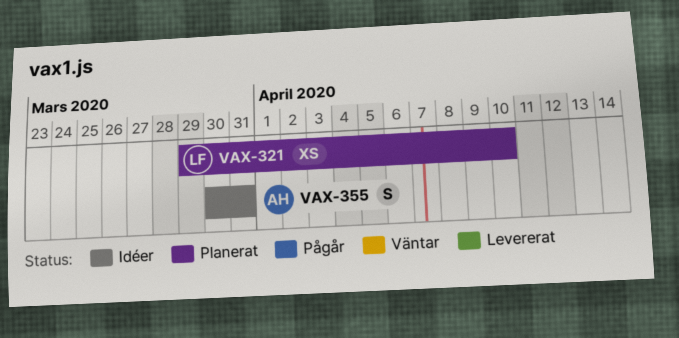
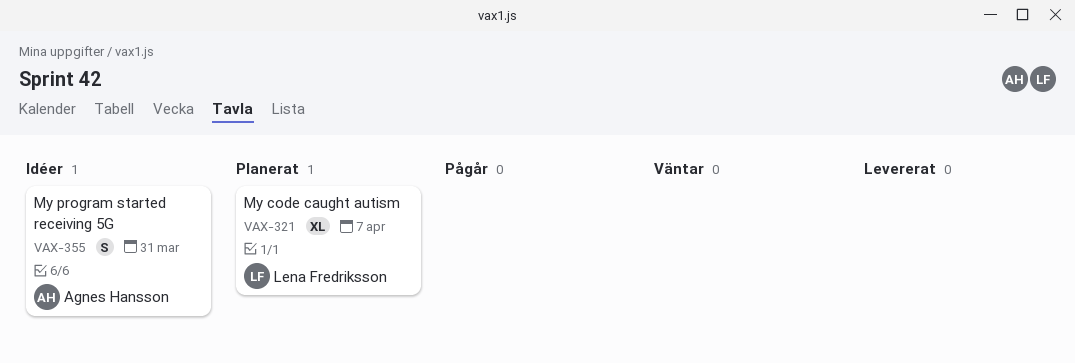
VAX-321, estimate: XS -> XL
VAX-321, due: Apr 10 -> Apr 7

